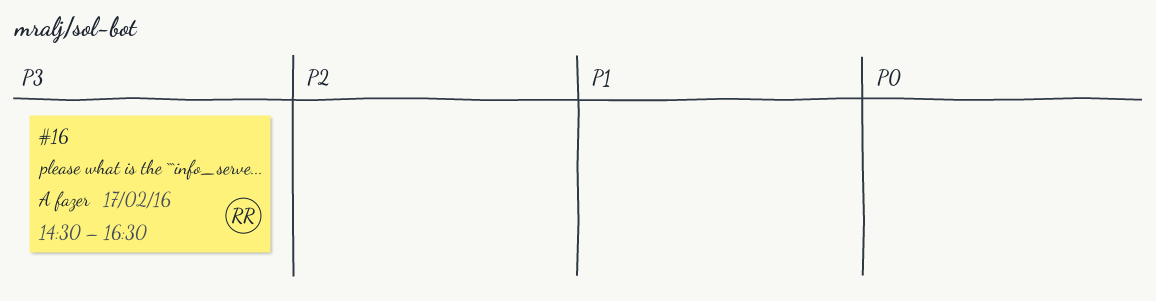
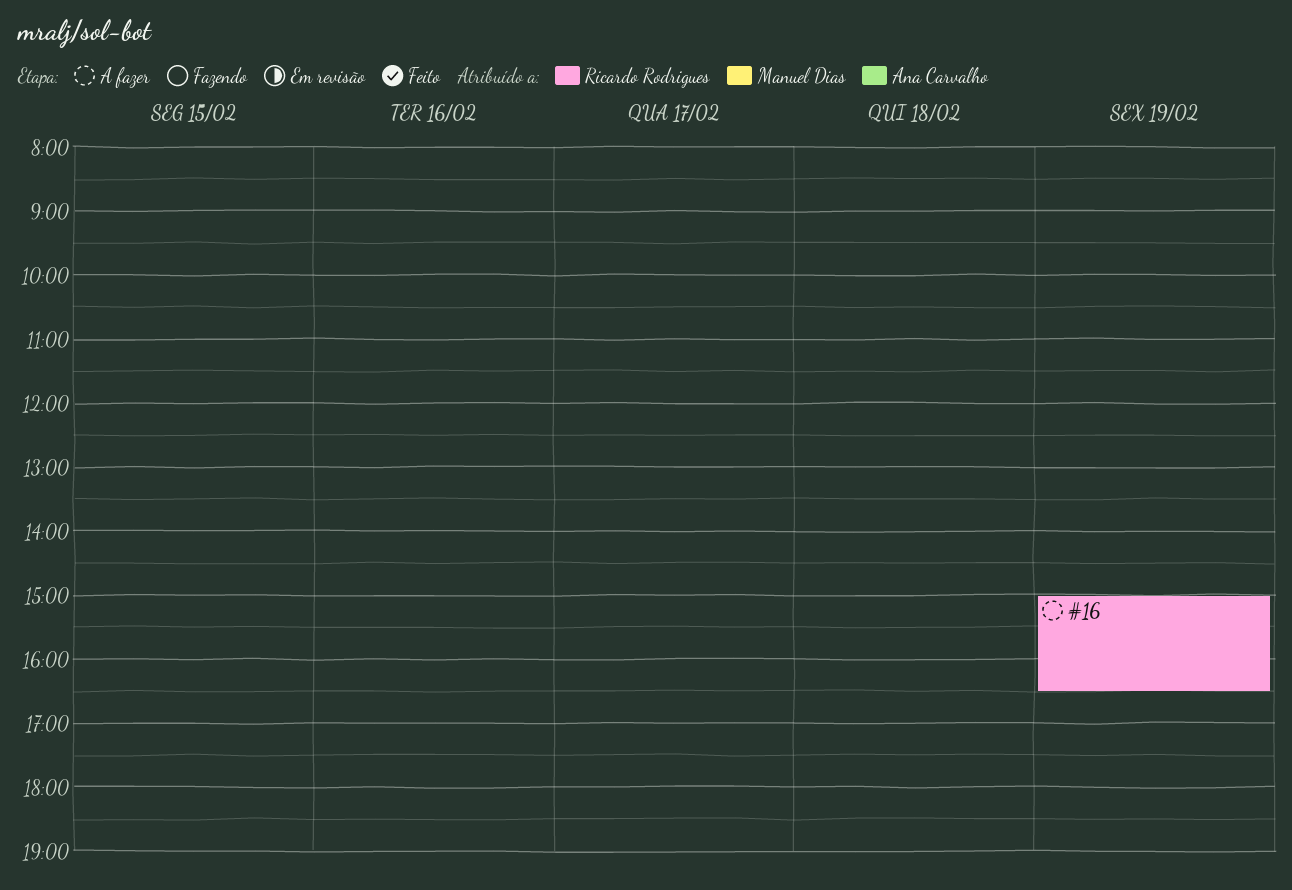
#16, day: Feb 17 -> Feb 19
#16, begins: 14:30 -> 15:00

